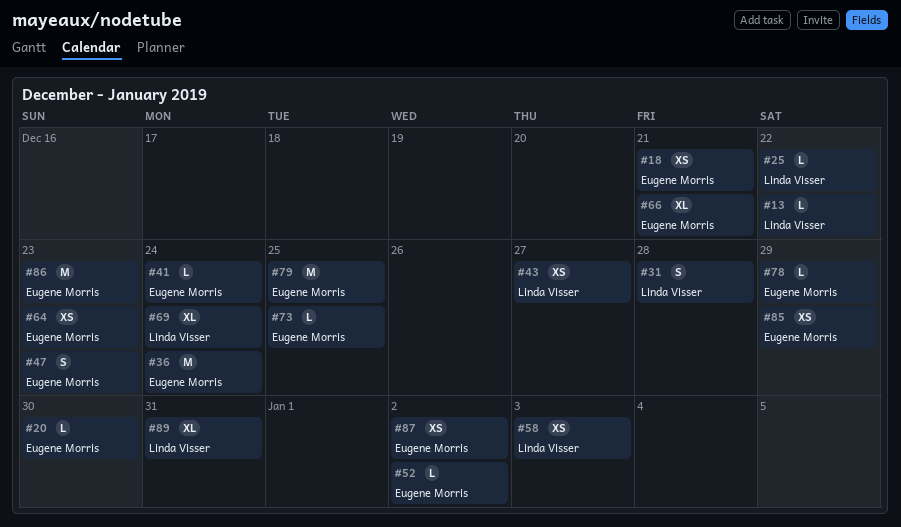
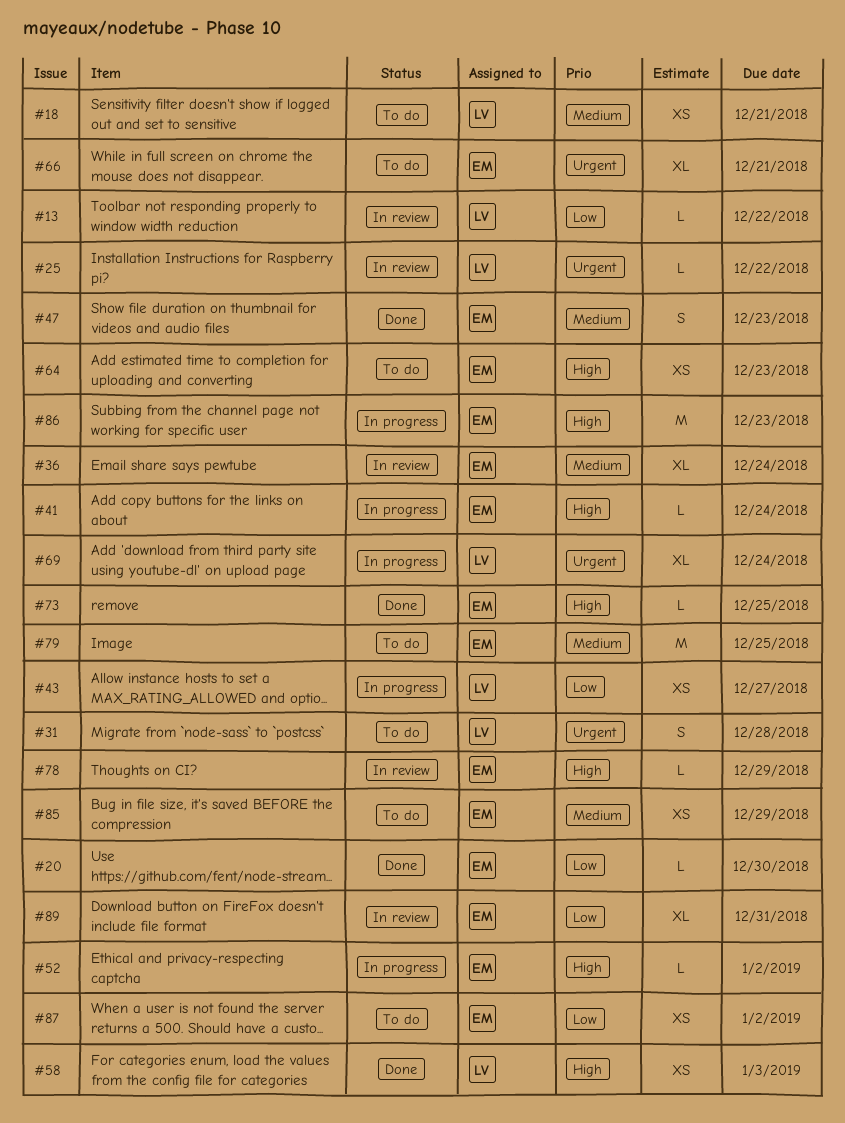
#18, owner: Eugene Morris -> Linda Visser
#36, estimate: M -> XL
#89, owner: Linda Visser -> Eugene Morris

